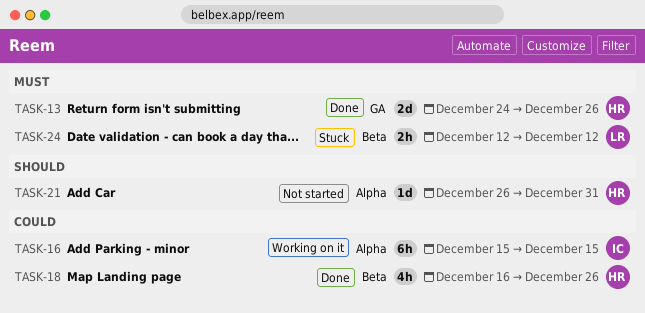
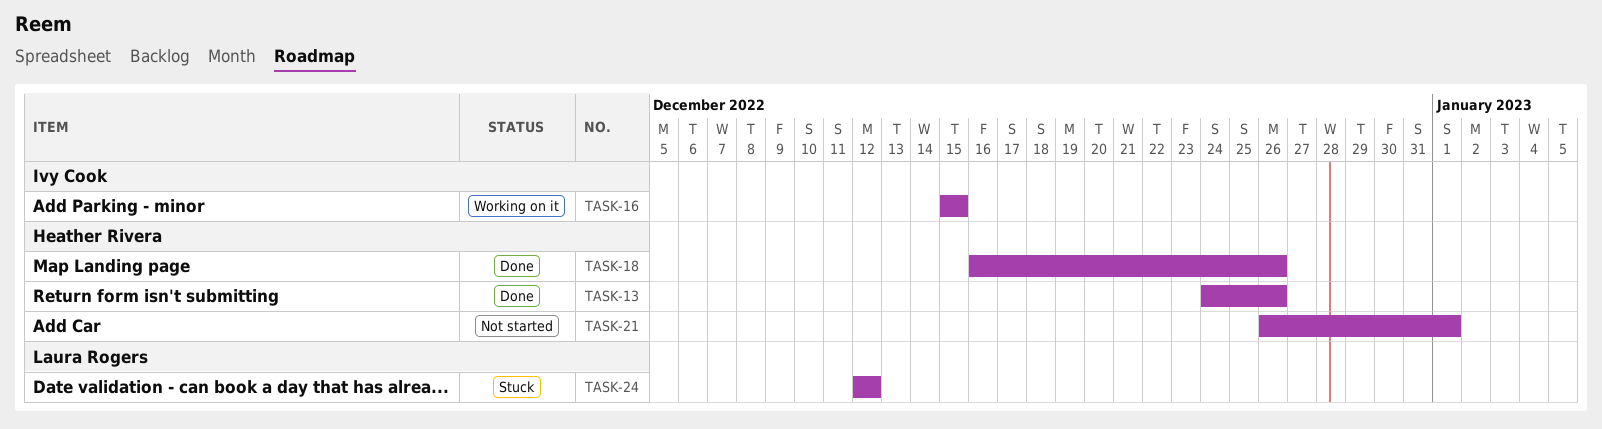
TASK-21, due: Dec 31 -> Jan 1

